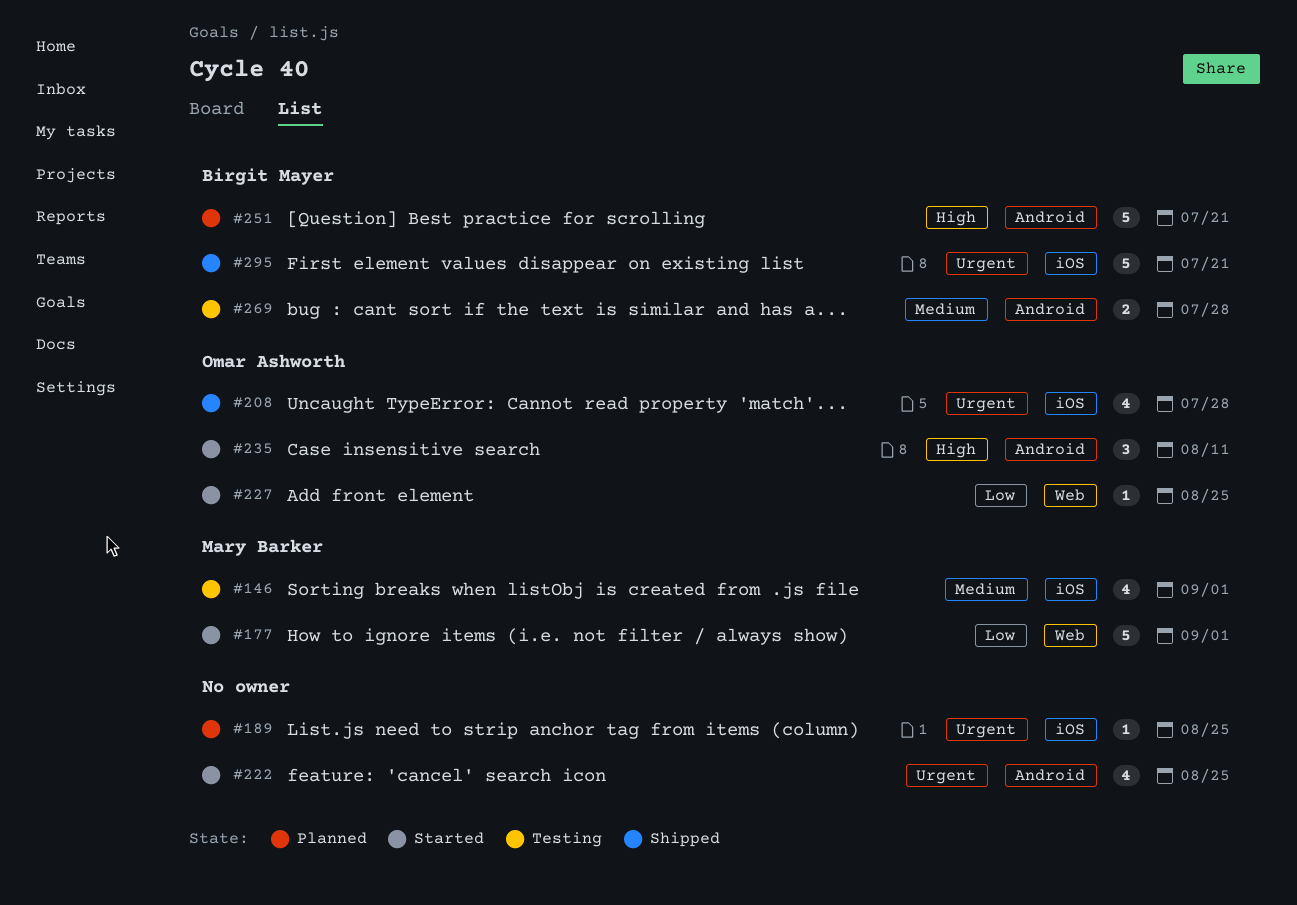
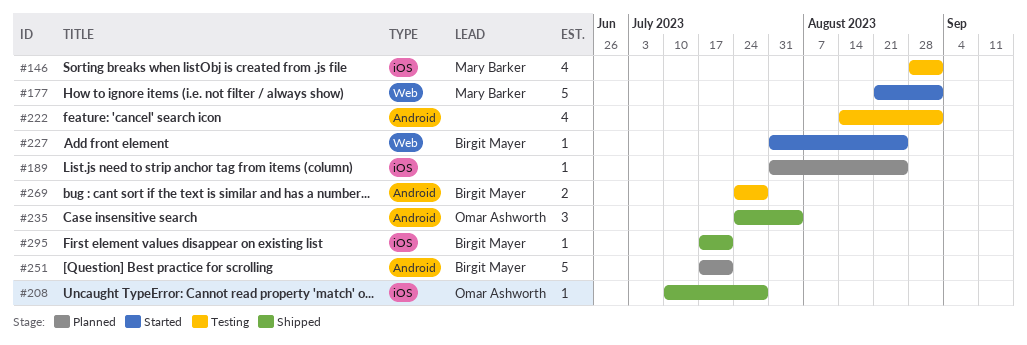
#208, estimate: 4 -> 1
#222, status: Started -> Testing
#222, due: Aug 25 -> Sep 1
#227, owner: Omar Ashworth -> Birgit Mayer
#235, status: Started -> Shipped
#235, due: Aug 11 -> Aug 4
#295, estimate: 5 -> 1

